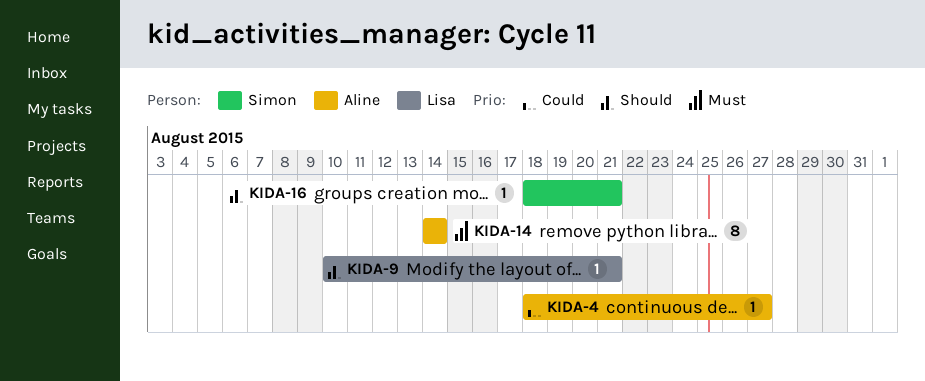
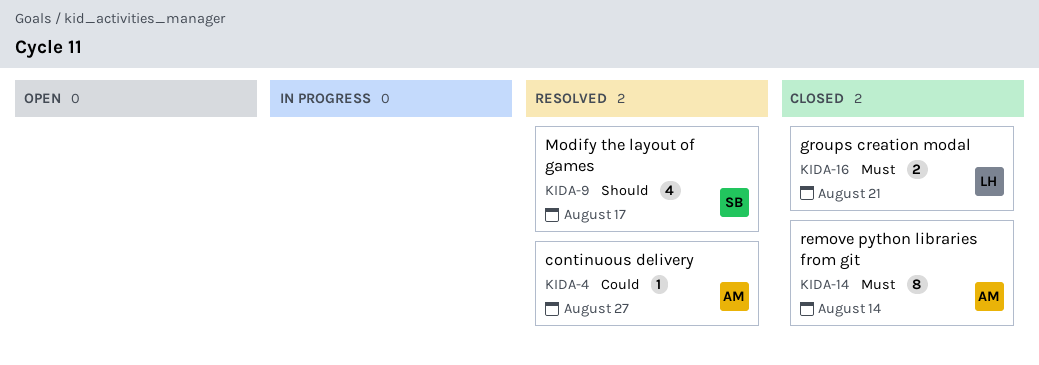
KIDA-9, owner: Lisa -> Simon
KIDA-9, estimate: 1 -> 4
KIDA-9, due: Aug 21 -> Aug 17
KIDA-16, owner: Simon -> Lisa
KIDA-16, priority: Should -> Must
KIDA-16, estimate: 1 -> 2

